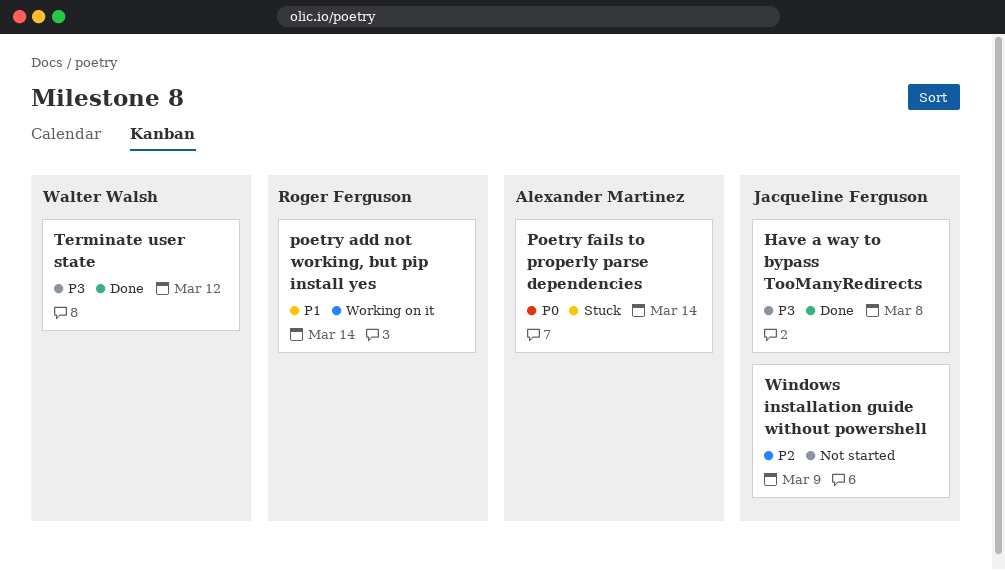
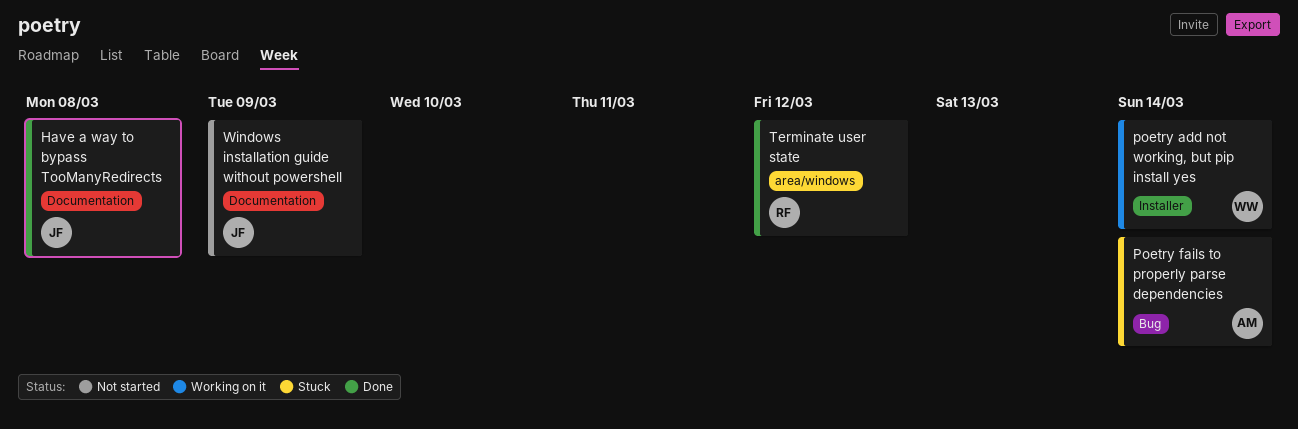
poetry add not working, but pip install yes, owner: Roger Ferguson -> Walter Walsh
Terminate user state, owner: Walter Walsh -> Roger Ferguson

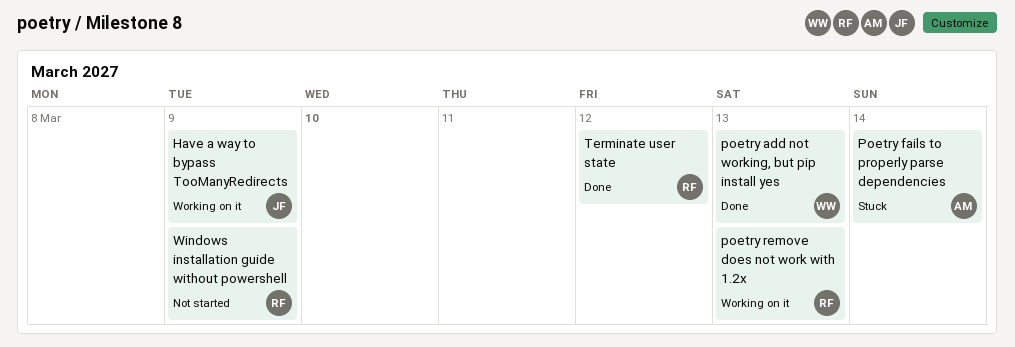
Have a way to bypass TooManyRedirects, status: Done -> Working on it
Have a way to bypass TooManyRedirects, due: Mar 8 -> Mar 9
poetry add not working, but pip install yes, status: Working on it -> Done
poetry add not working, but pip install yes, due: Mar 14 -> Mar 13
poetry remove does not work with 1.2x: none -> present
Windows installation guide without powershell, owner: JF -> RF

